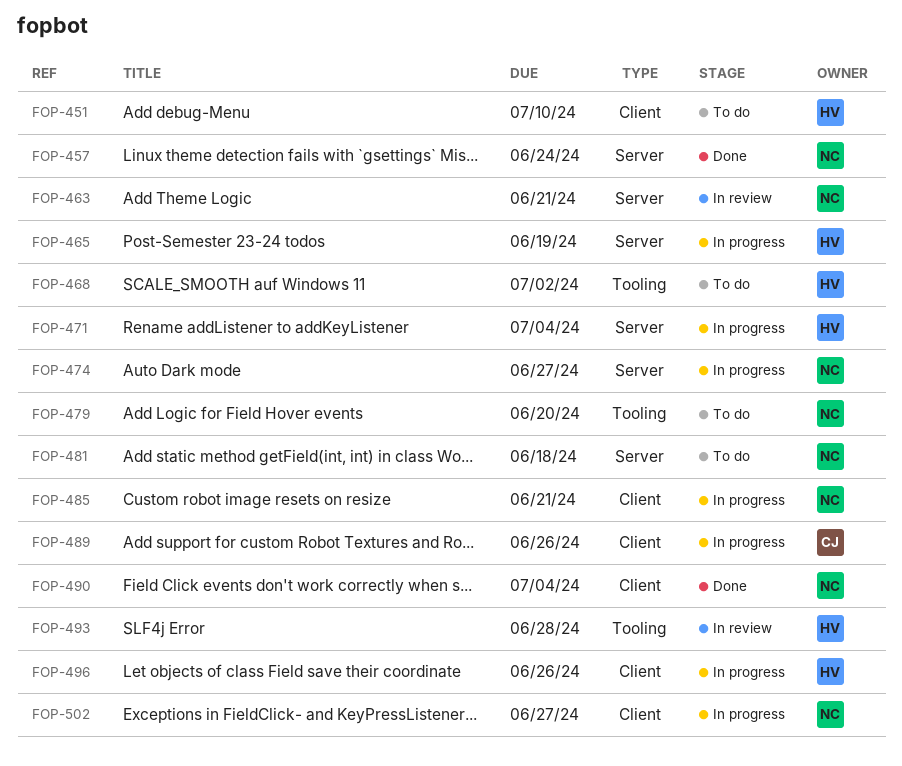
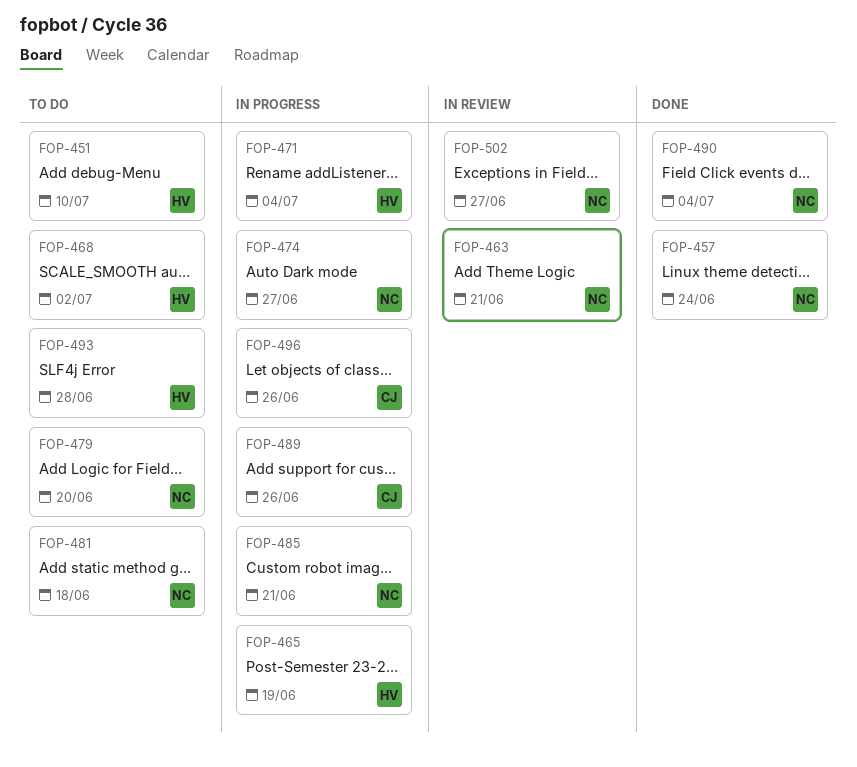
FOP-493, status: In review -> To do
FOP-496, owner: HV -> CJ
FOP-502, status: In progress -> In review

